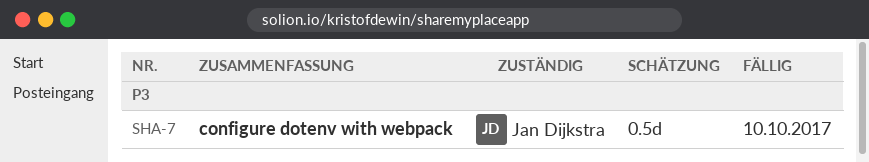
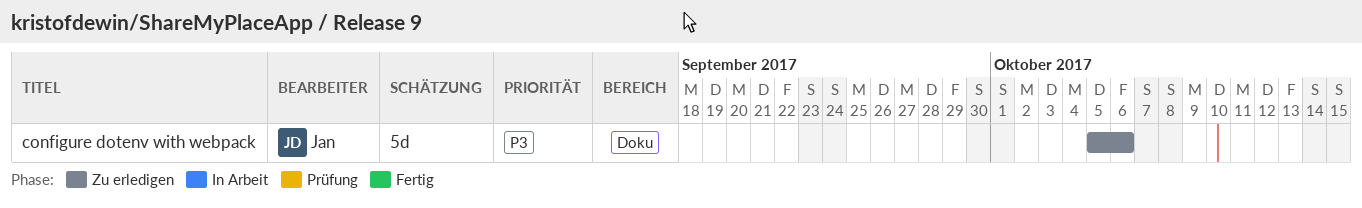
configure dotenv with webpack, estimate: 0.5d -> 5d
configure dotenv with webpack, due: Oct 10 -> Oct 6

